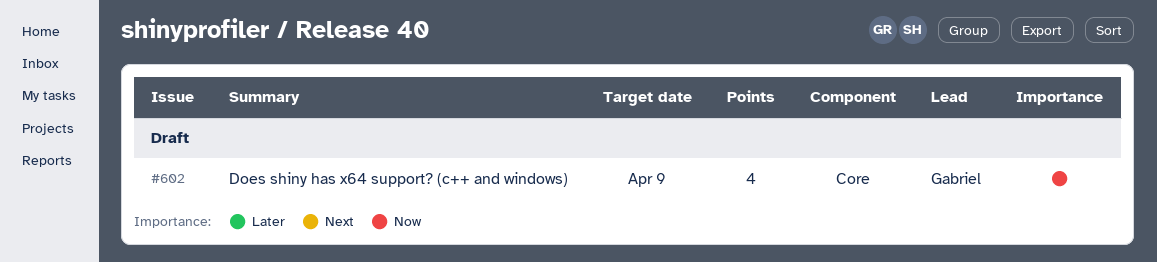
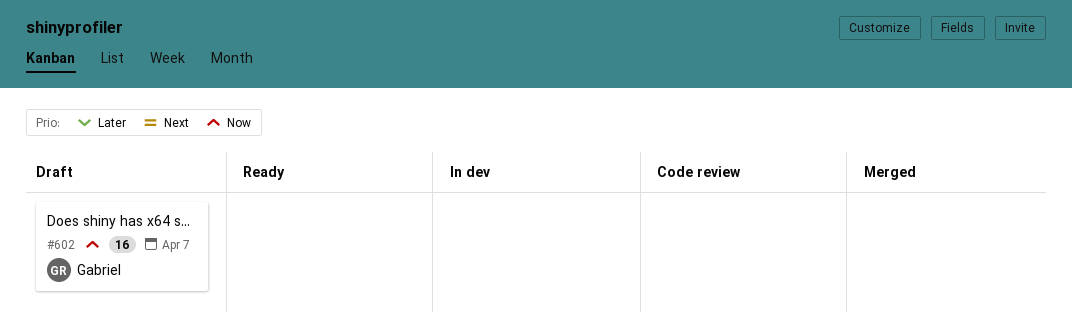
#602, estimate: 4 -> 16
#602, due: Apr 9 -> Apr 7

